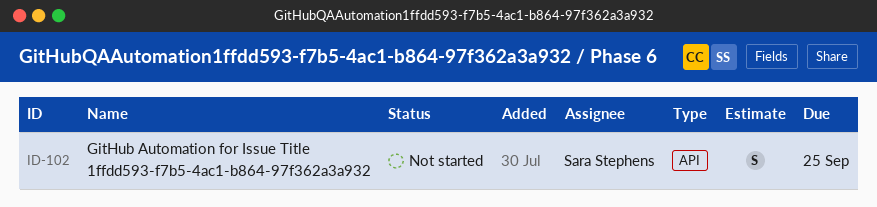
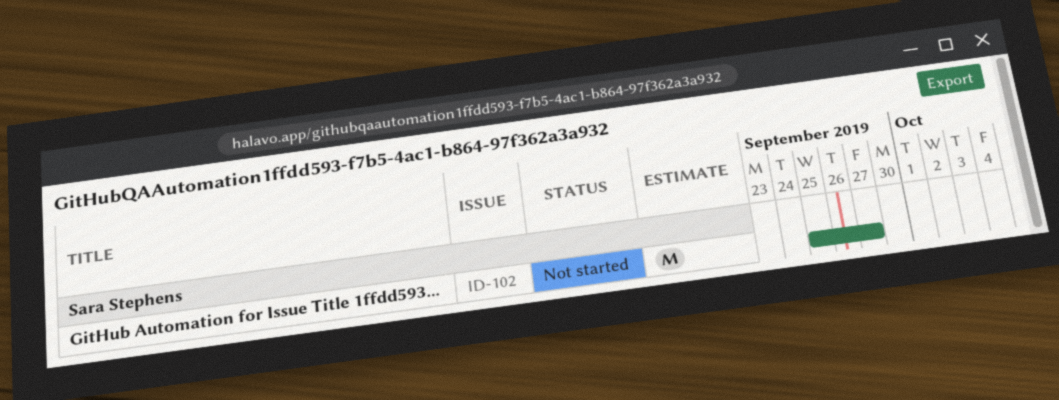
ID-102, estimate: S -> M
ID-102, due: Sep 25 -> Sep 27

